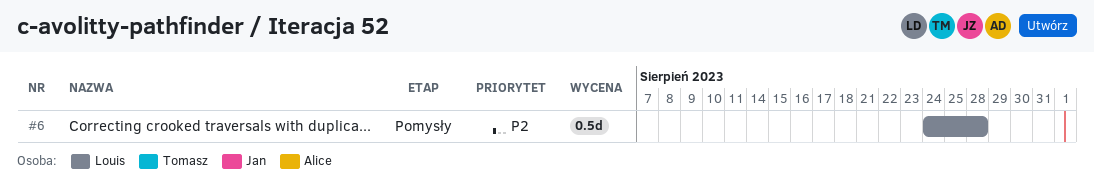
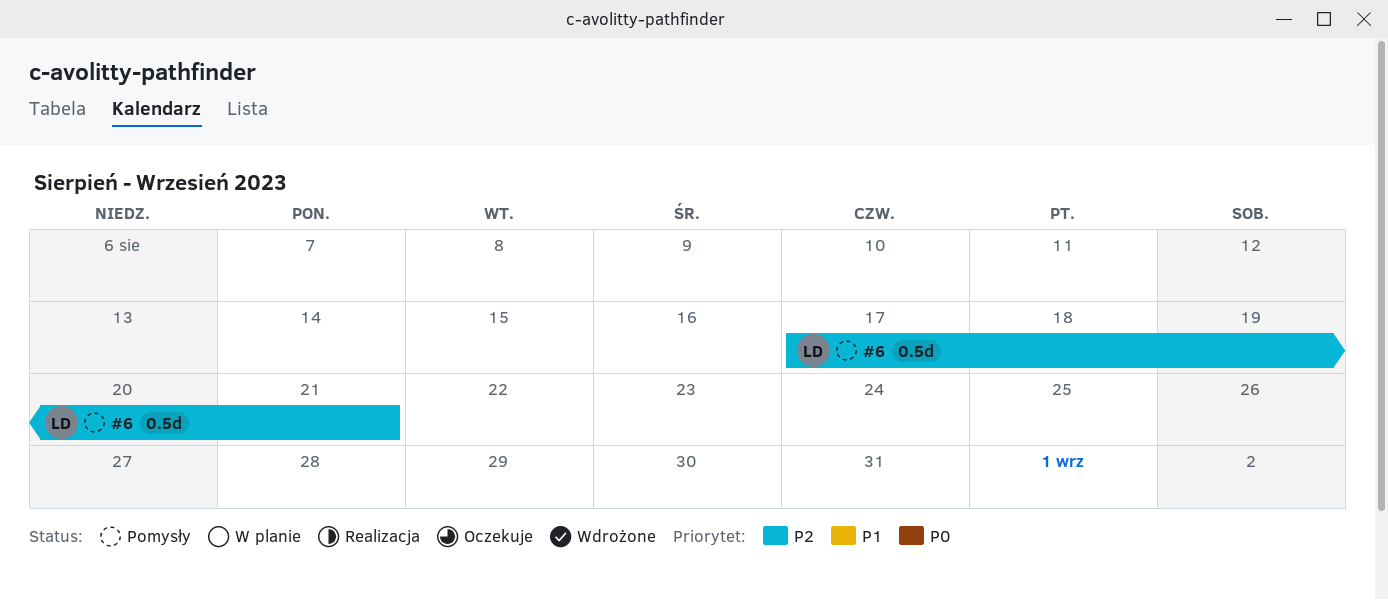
#6, start: Aug 24 -> Aug 17
#6, due: Aug 28 -> Aug 21

